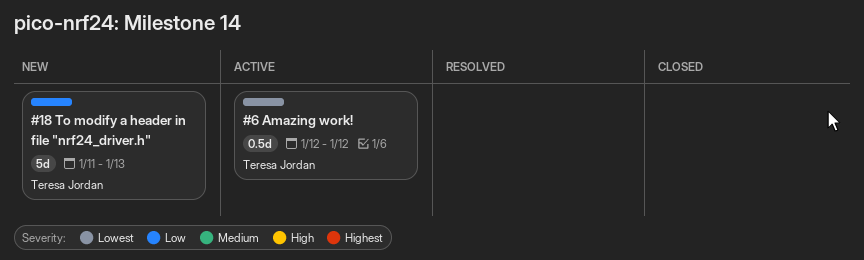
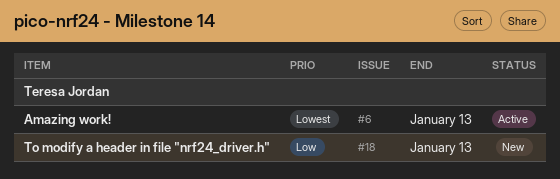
#6, due: Jan 12 -> Jan 13

